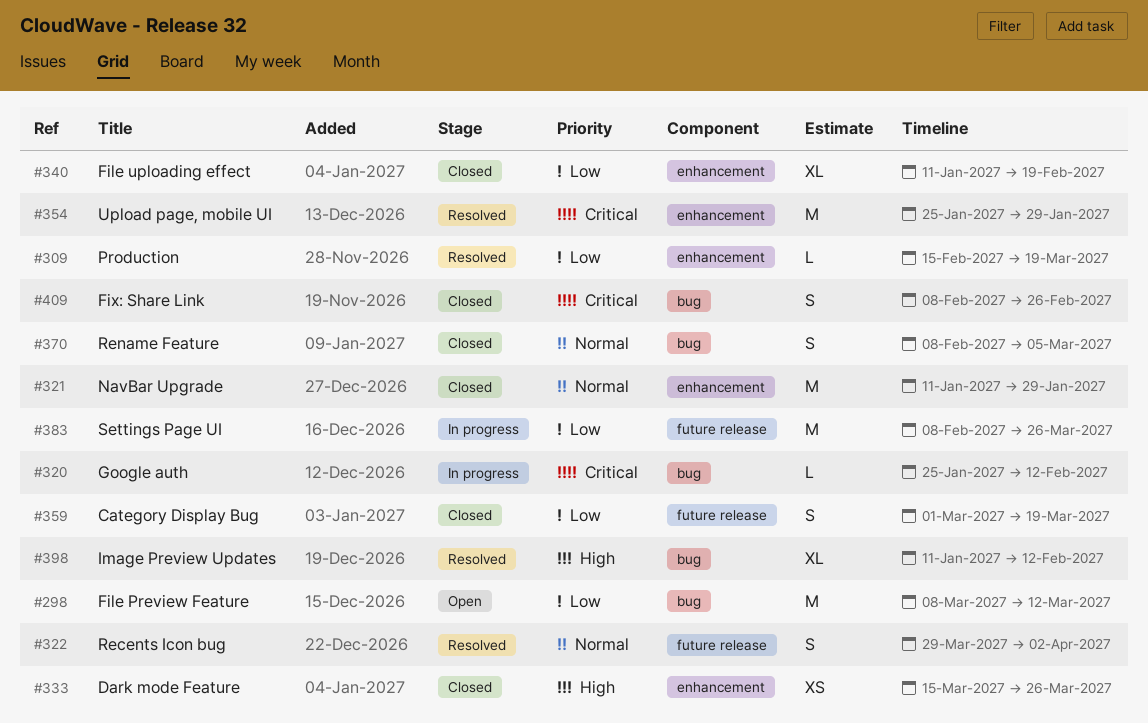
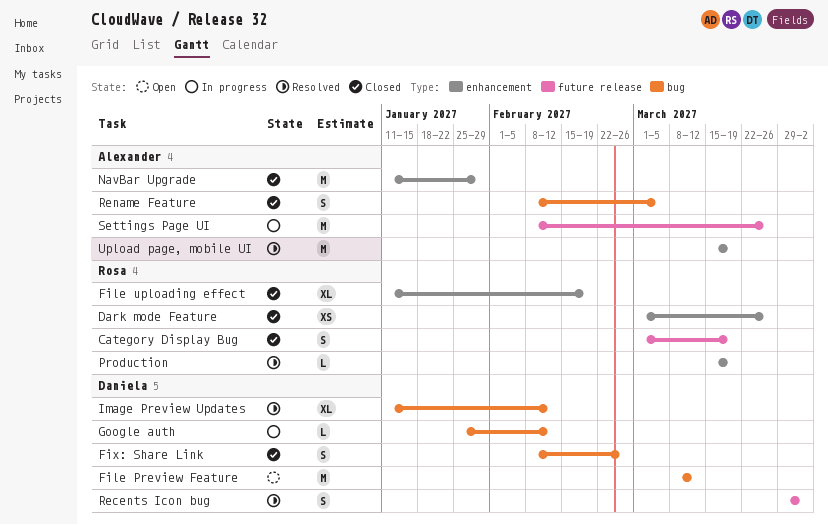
Dark mode Feature, start: Mar 15 -> Mar 1
Production, start: Feb 15 -> Mar 15
Upload page, mobile UI, start: Jan 25 -> Mar 15
Upload page, mobile UI, due: Jan 29 -> Mar 19

